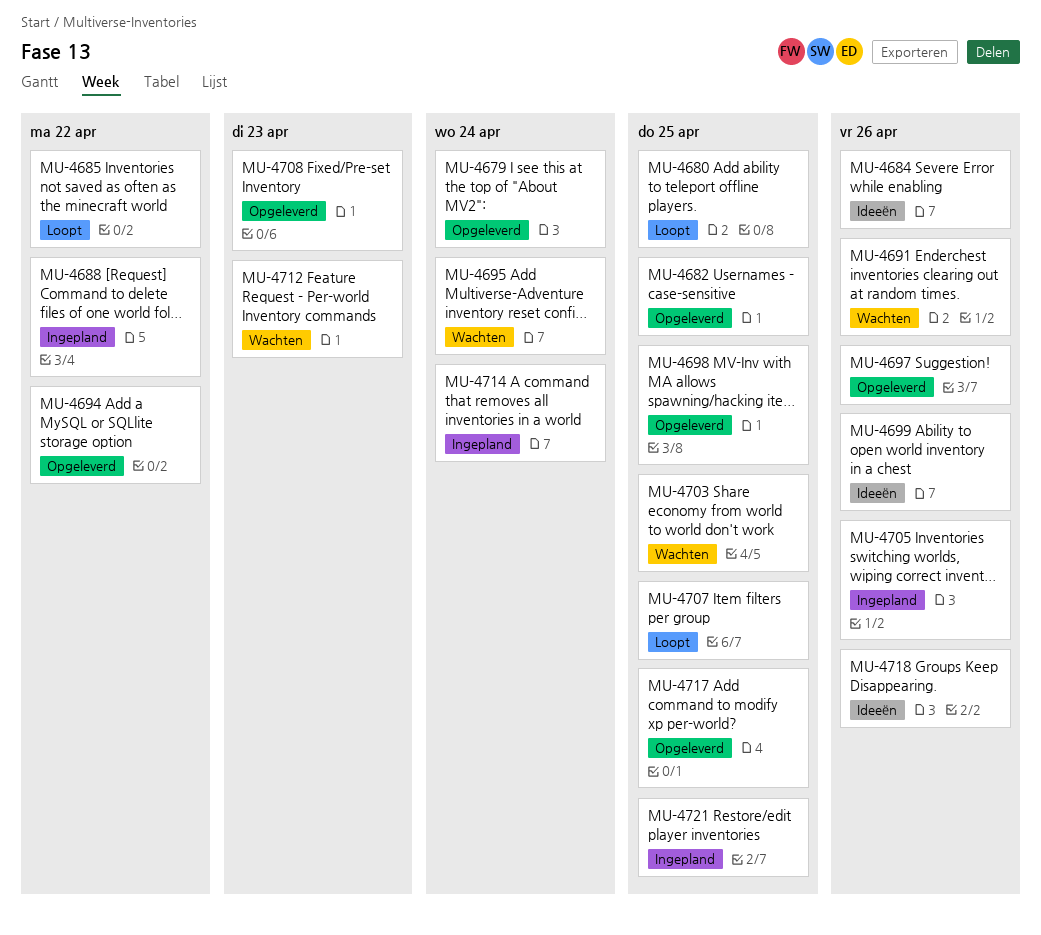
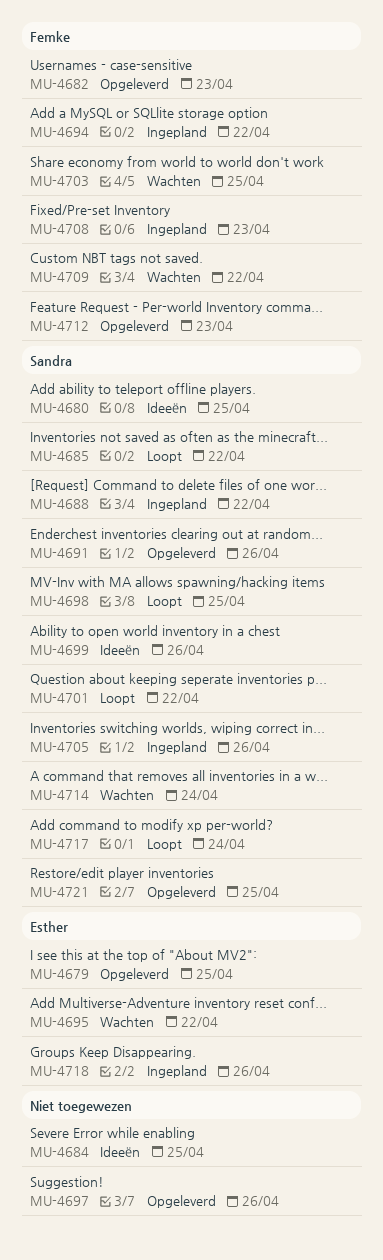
MU-4679, due: Apr 24 -> Apr 25
MU-4680, status: Loopt -> Ideeën
MU-4682, due: Apr 25 -> Apr 23
MU-4684, due: Apr 26 -> Apr 25
MU-4691, status: Wachten -> Opgeleverd
MU-4694, status: Opgeleverd -> Ingepland
MU-4695, due: Apr 24 -> Apr 22
MU-4698, status: Opgeleverd -> Loopt
MU-4701: none -> present
MU-4707: present -> none
MU-4708, status: Opgeleverd -> Ingepland
MU-4709: none -> present
MU-4712, status: Wachten -> Opgeleverd
MU-4714, status: Ingepland -> Wachten
MU-4717, status: Opgeleverd -> Loopt
MU-4717, due: Apr 25 -> Apr 24
MU-4718, status: Ideeën -> Ingepland
MU-4721, status: Ingepland -> Opgeleverd

